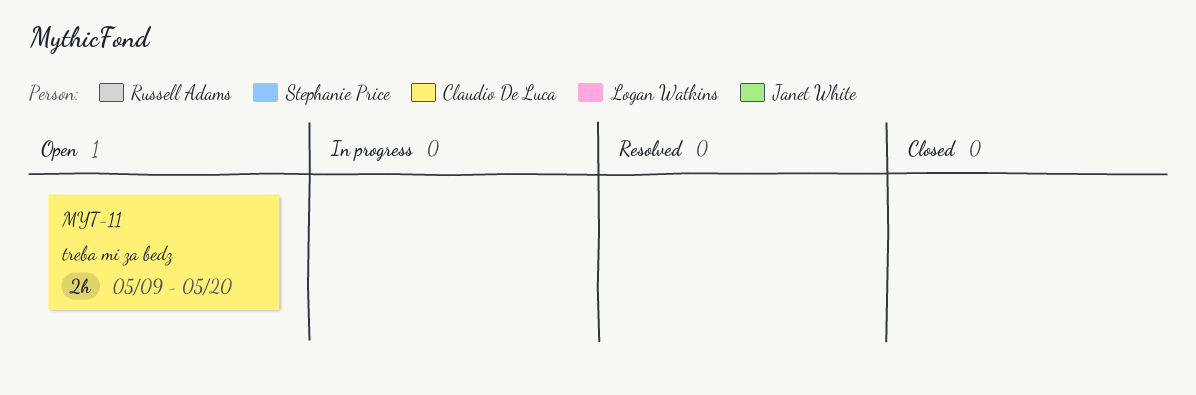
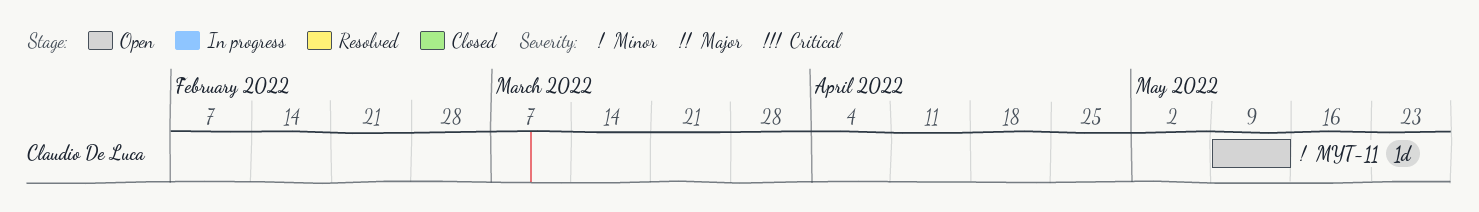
MYT-11, estimate: 2h -> 1d
MYT-11, due: May 20 -> May 13

